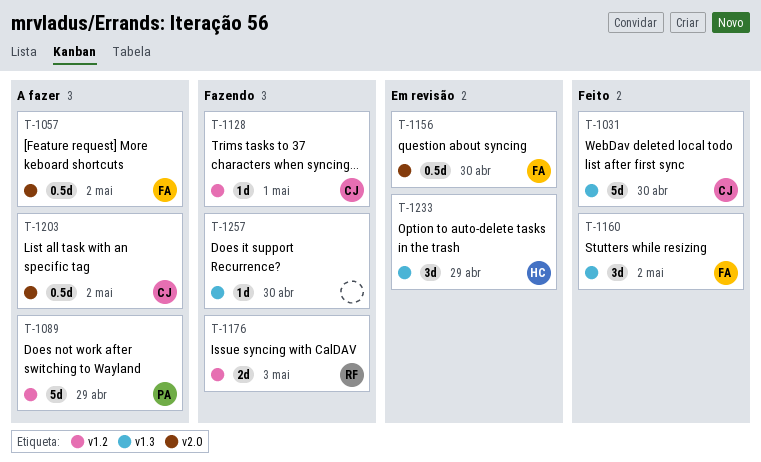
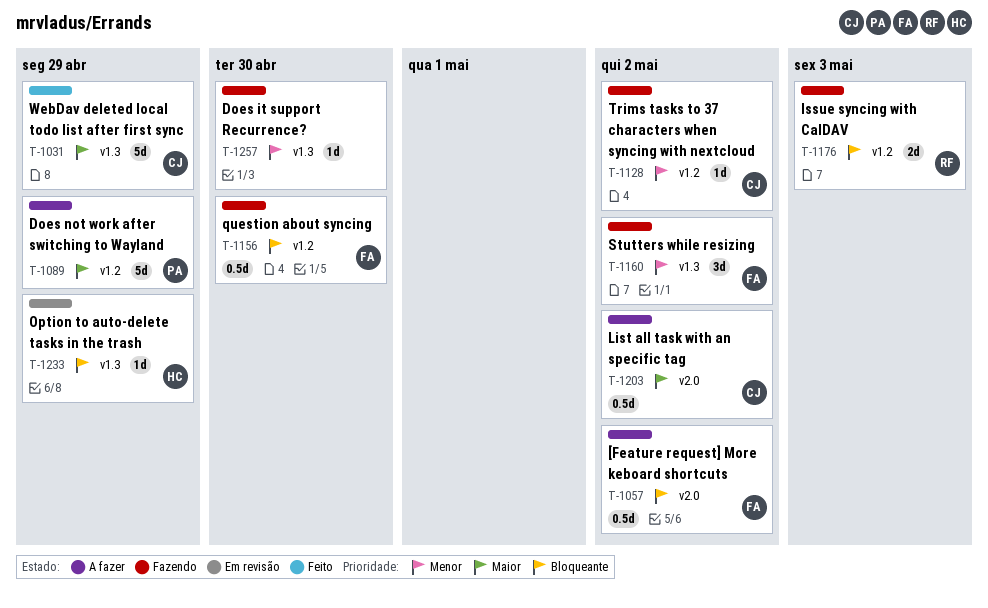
T-1031, due: Apr 30 -> Apr 29
T-1128, due: May 1 -> May 2
T-1156, status: Em revisão -> Fazendo
T-1156, label: v2.0 -> v1.2
T-1160, status: Feito -> Fazendo
T-1233, estimate: 3d -> 1d

